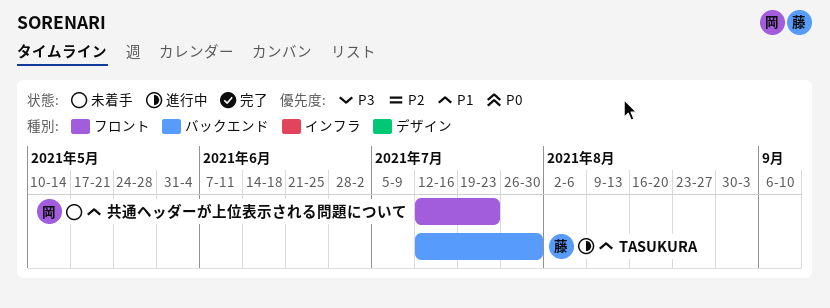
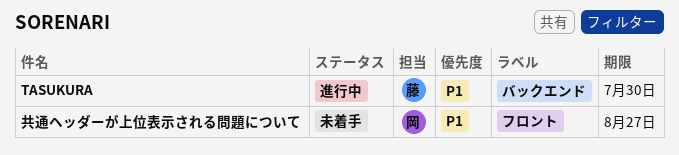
共通ヘッダーが上位表示される問題について, due: Jul 23 -> Aug 27

